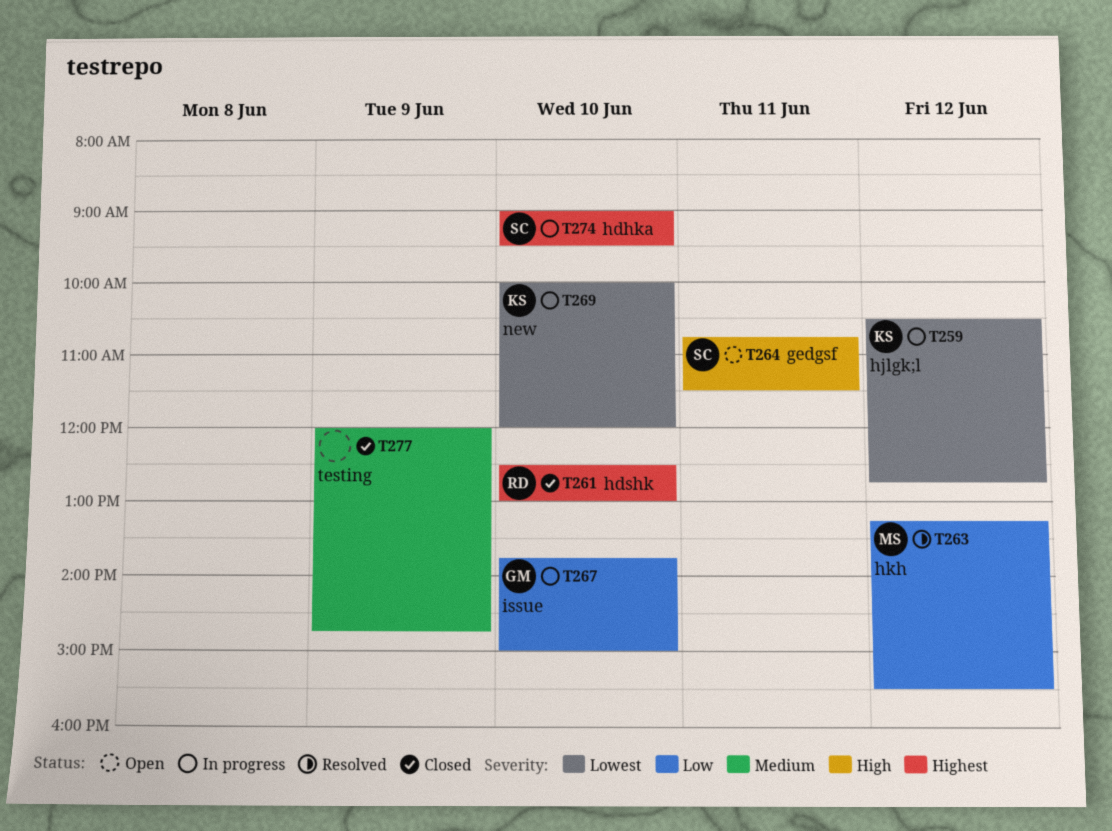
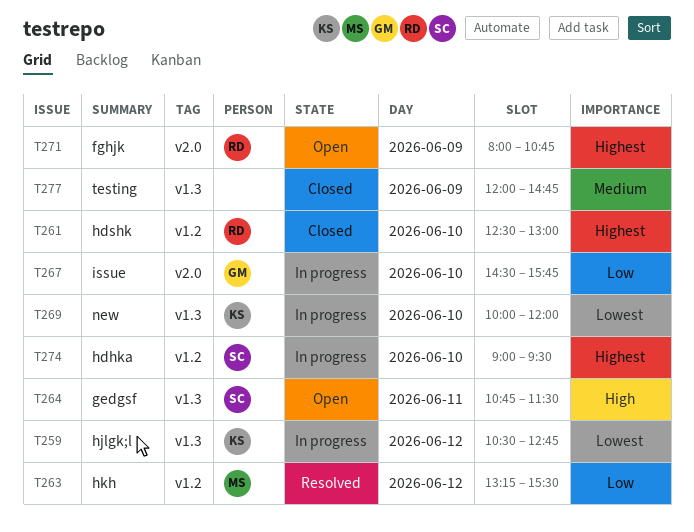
T267, begins: 13:45 -> 14:30
T267, ends: 15:00 -> 15:45
T271: none -> present

